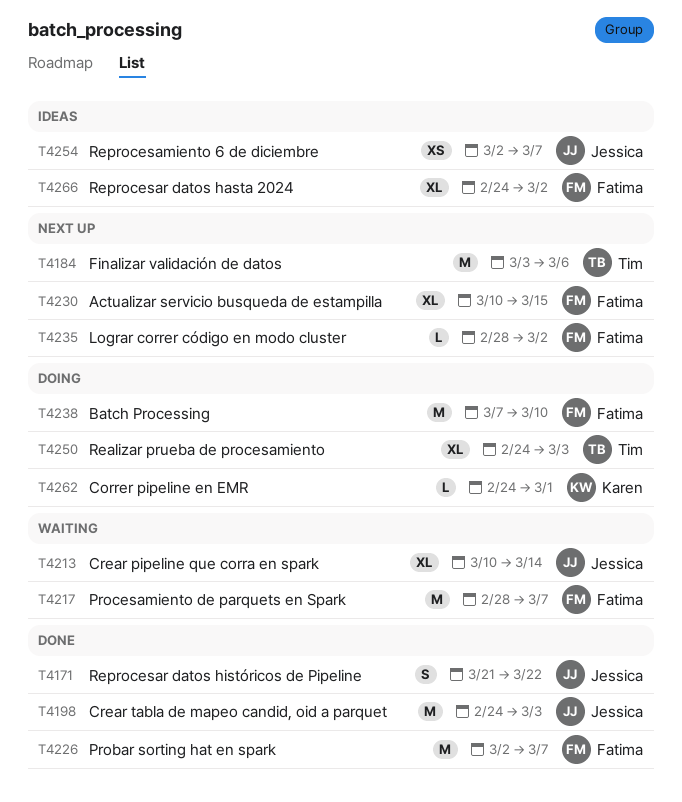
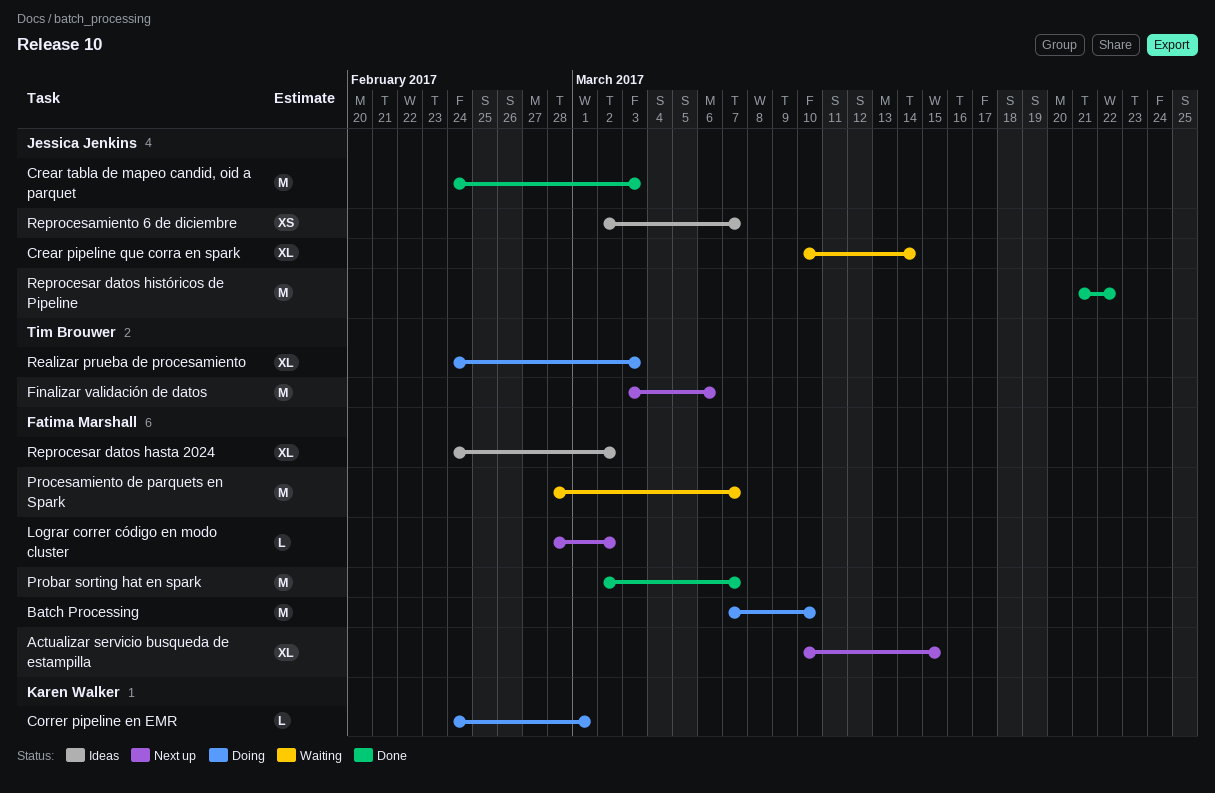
Reprocesar datos históricos de Pipeline, estimate: S -> M

